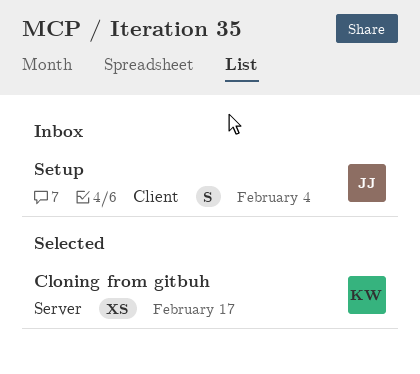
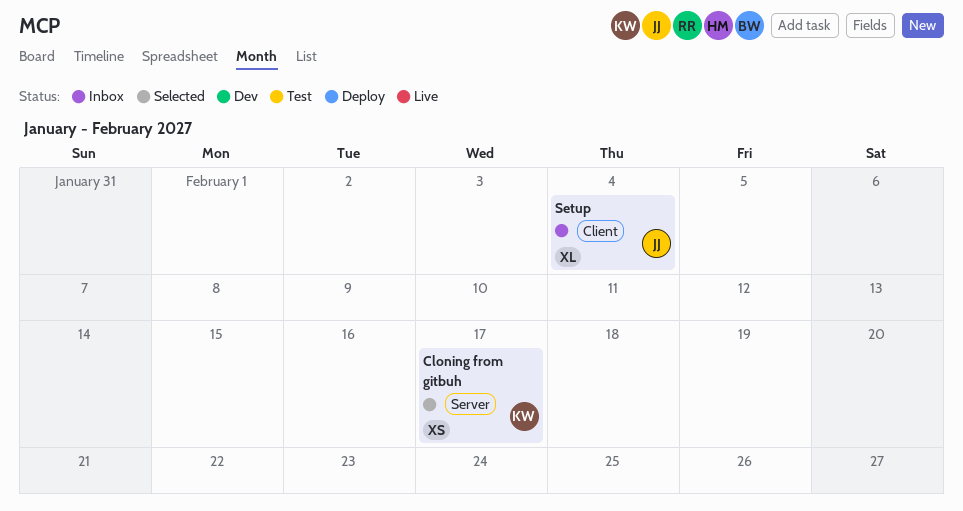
Setup, estimate: S -> XL

